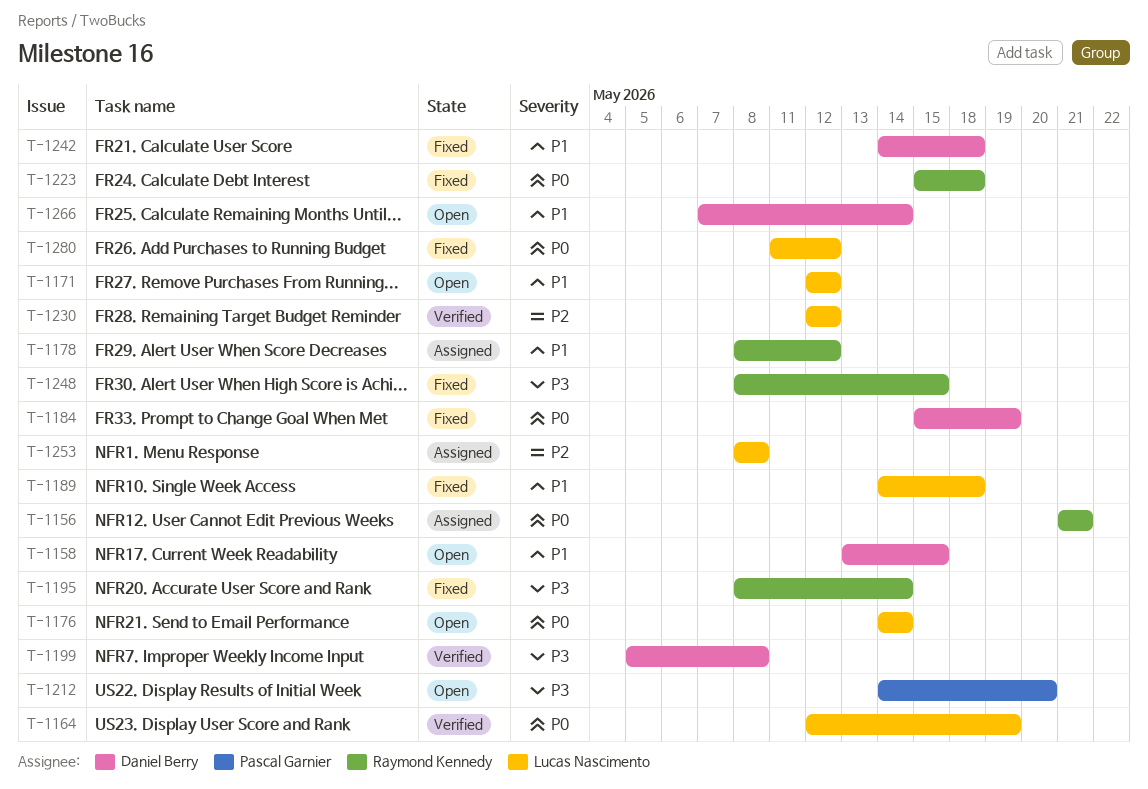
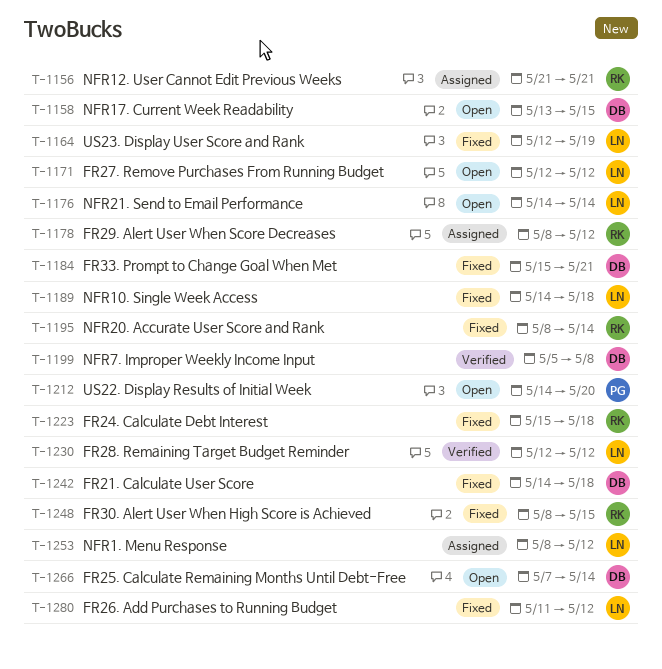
T-1164, status: Verified -> Fixed
T-1184, due: May 19 -> May 21
T-1253, due: May 8 -> May 12

